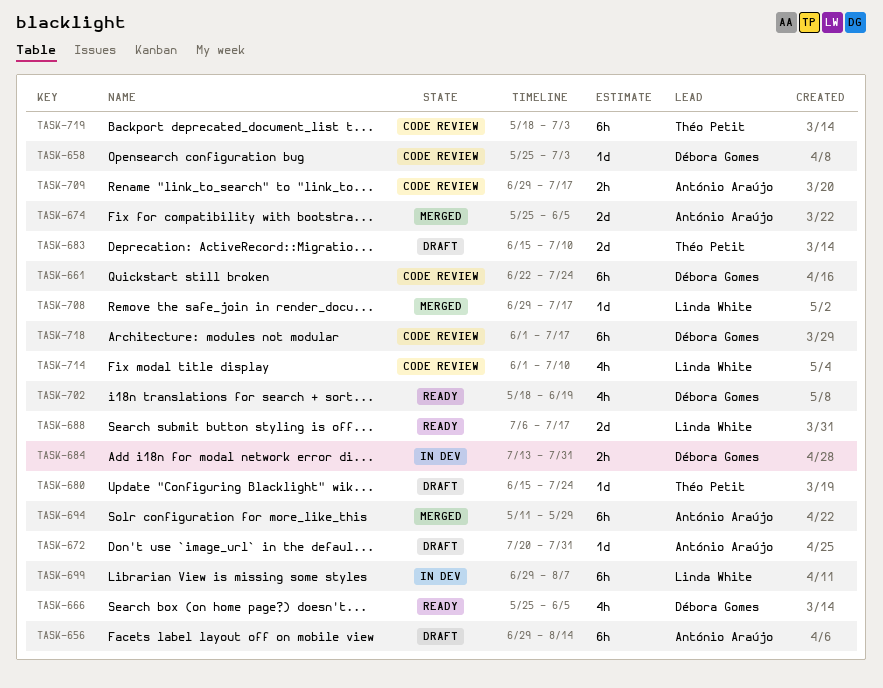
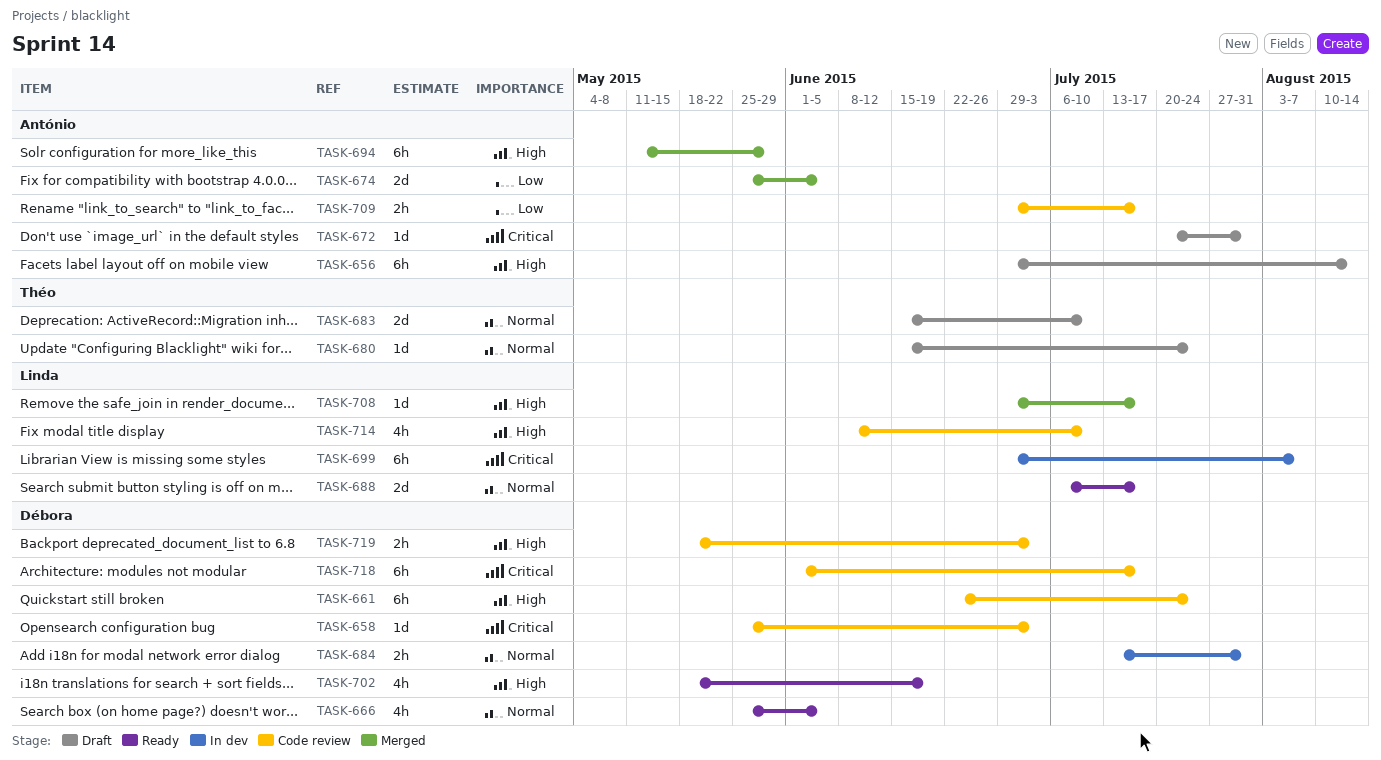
TASK-714, start: Jun 1 -> Jun 8
TASK-719, owner: Théo Petit -> Débora Gomes
TASK-719, estimate: 6h -> 2h

